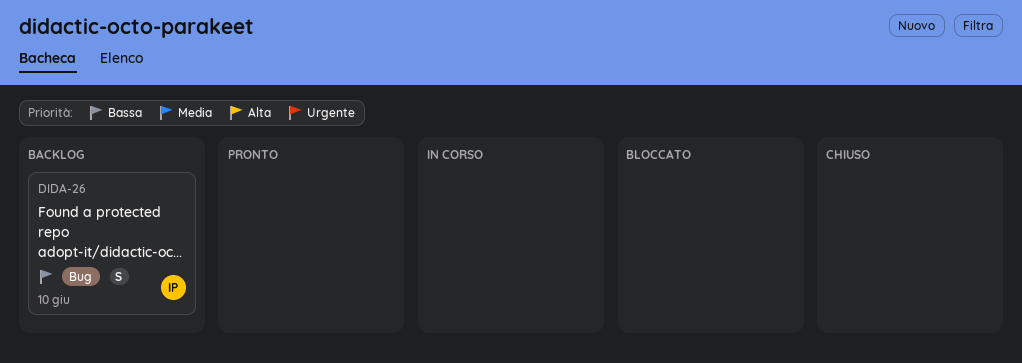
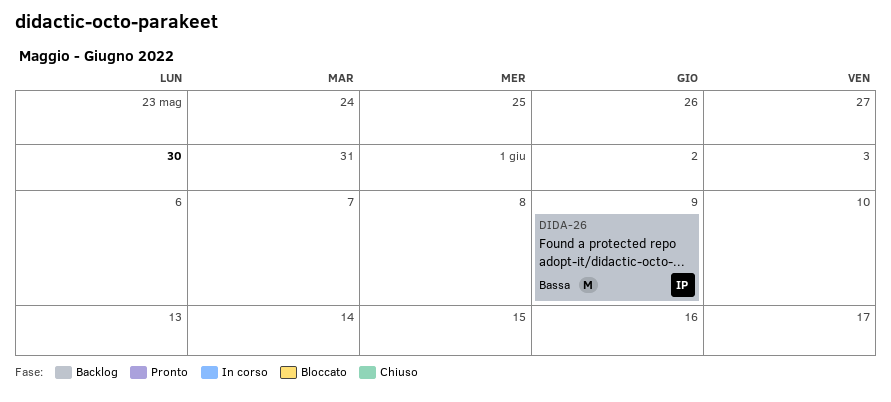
DIDA-26, estimate: S -> M
DIDA-26, due: Jun 10 -> Jun 9

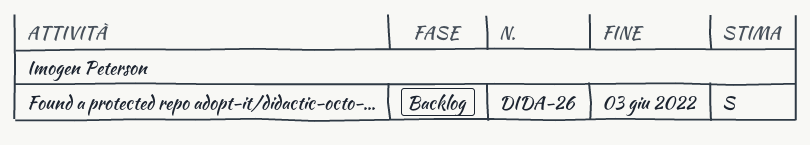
DIDA-26, estimate: M -> S
DIDA-26, due: Jun 9 -> Jun 3

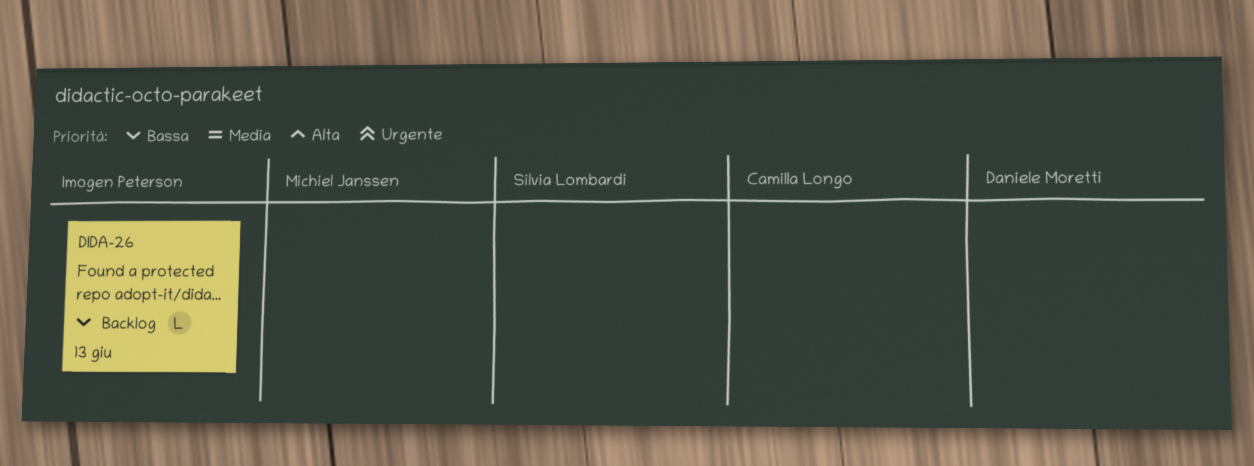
DIDA-26, estimate: S -> L
DIDA-26, due: Jun 3 -> Jun 13

